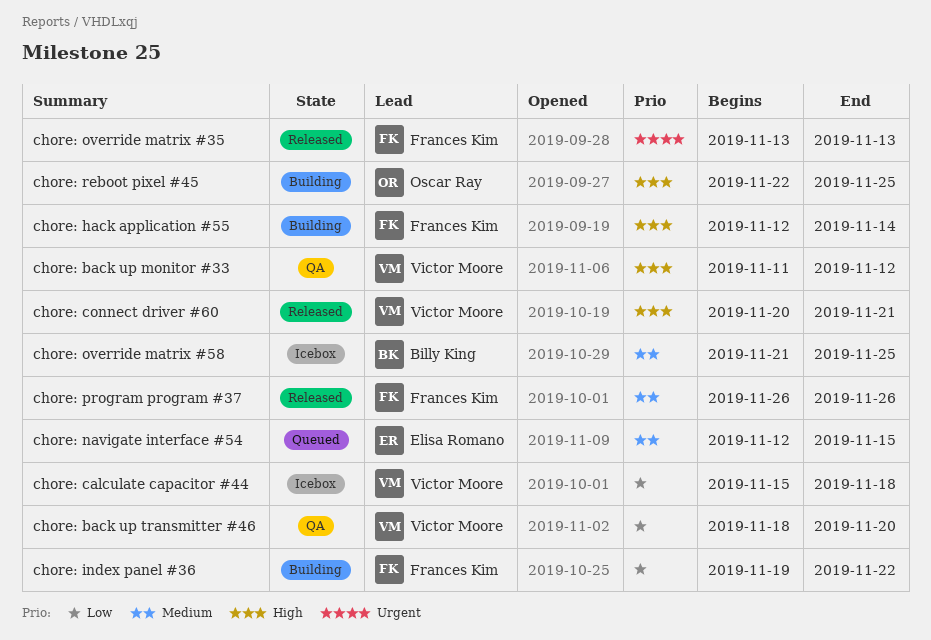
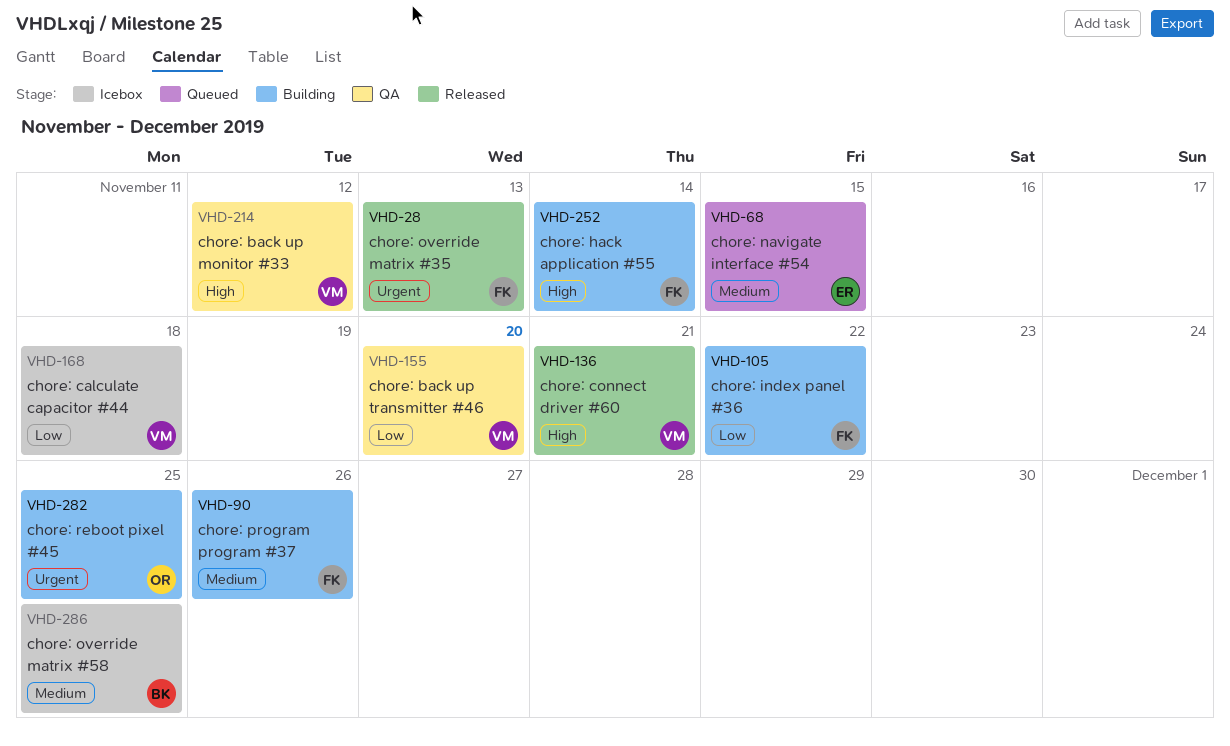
chore: program program #37, status: Released -> Building
chore: reboot pixel #45, priority: High -> Urgent

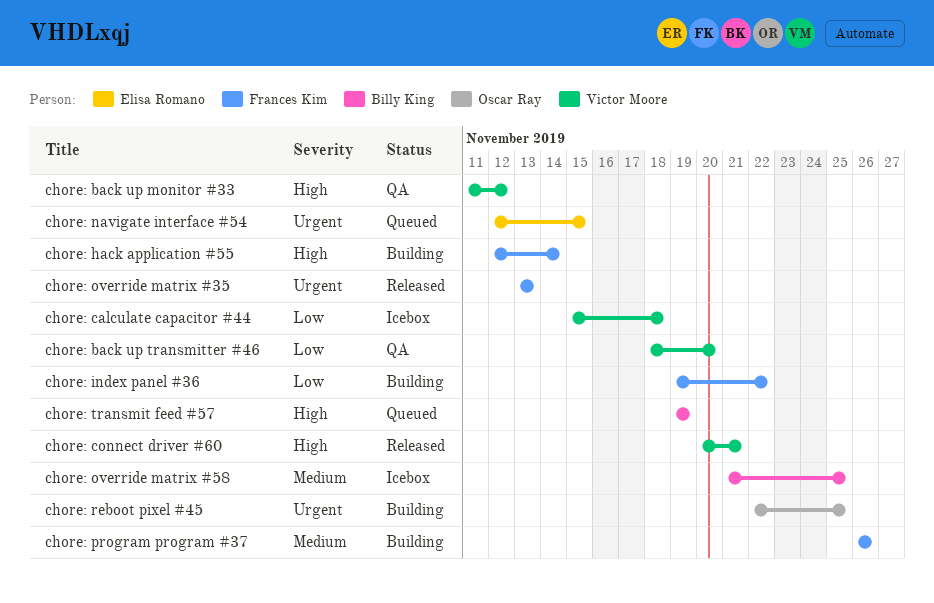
chore: navigate interface #54, priority: Medium -> Urgent
chore: transmit feed #57: none -> present

